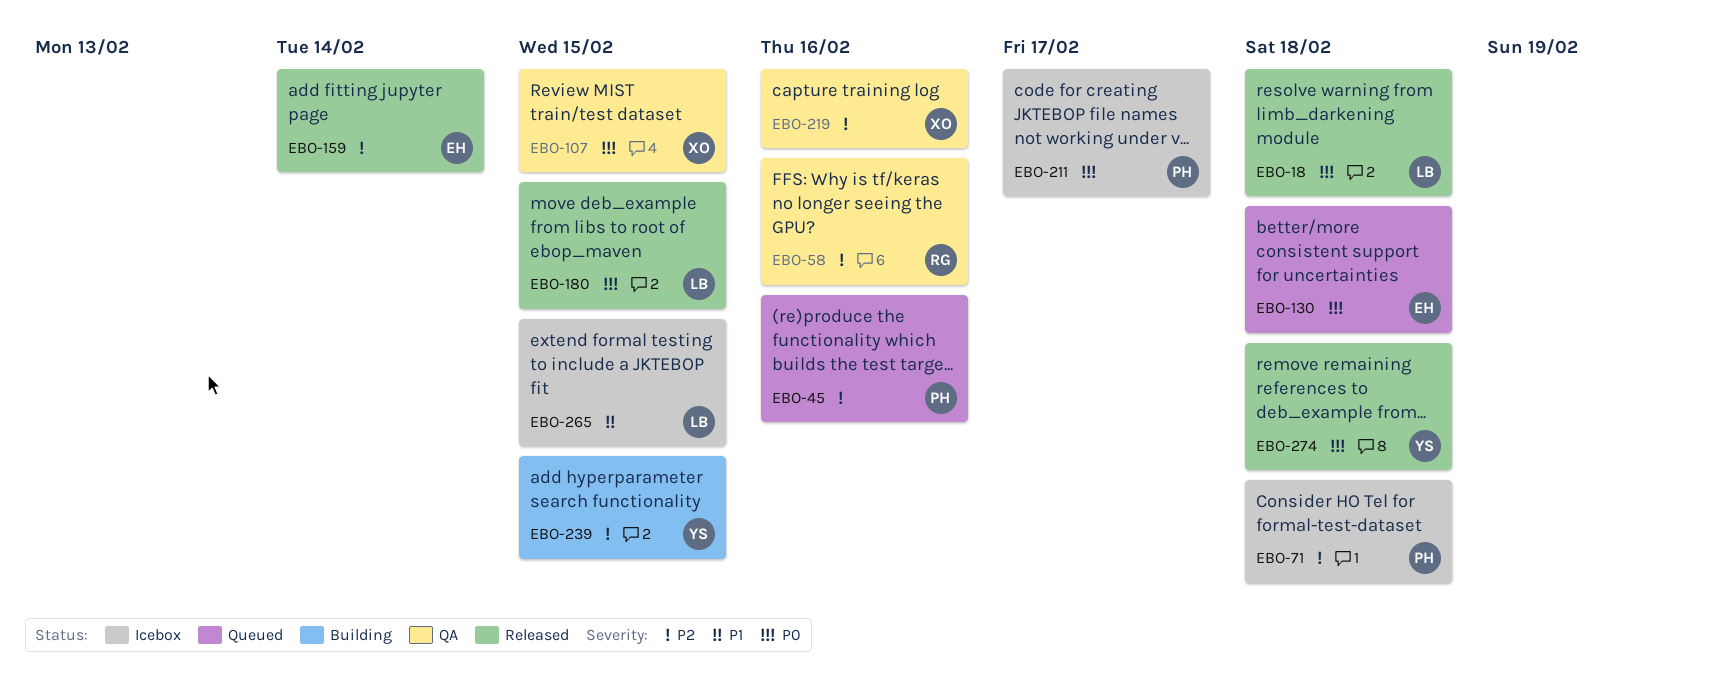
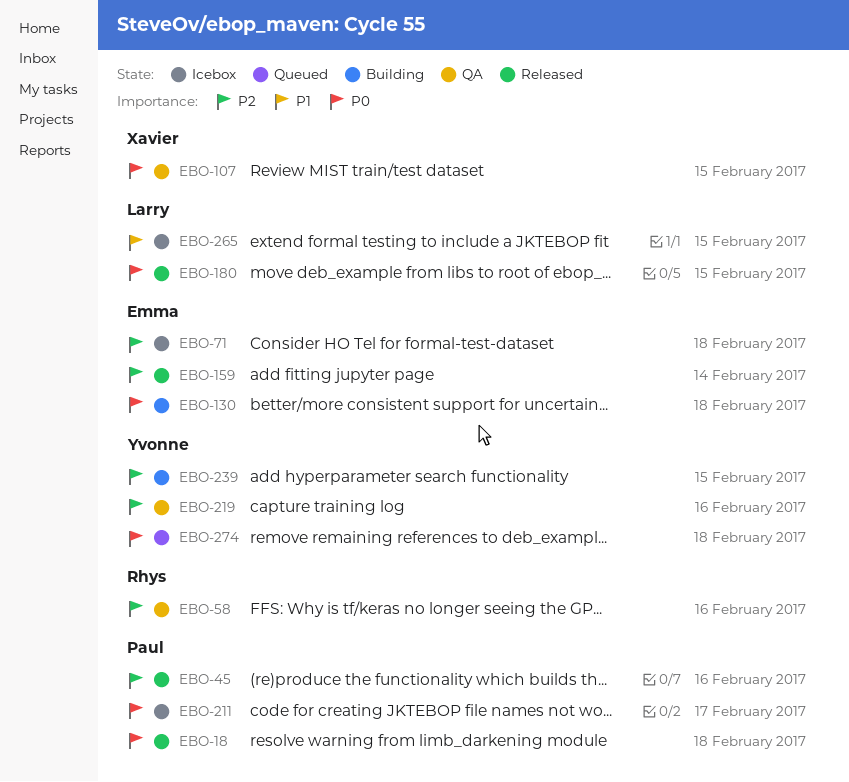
EBO-18, owner: Larry -> Paul
EBO-45, status: Queued -> Released
EBO-71, owner: Paul -> Emma
EBO-130, status: Queued -> Building
EBO-219, owner: Xavier -> Yvonne
EBO-274, status: Released -> Queued

